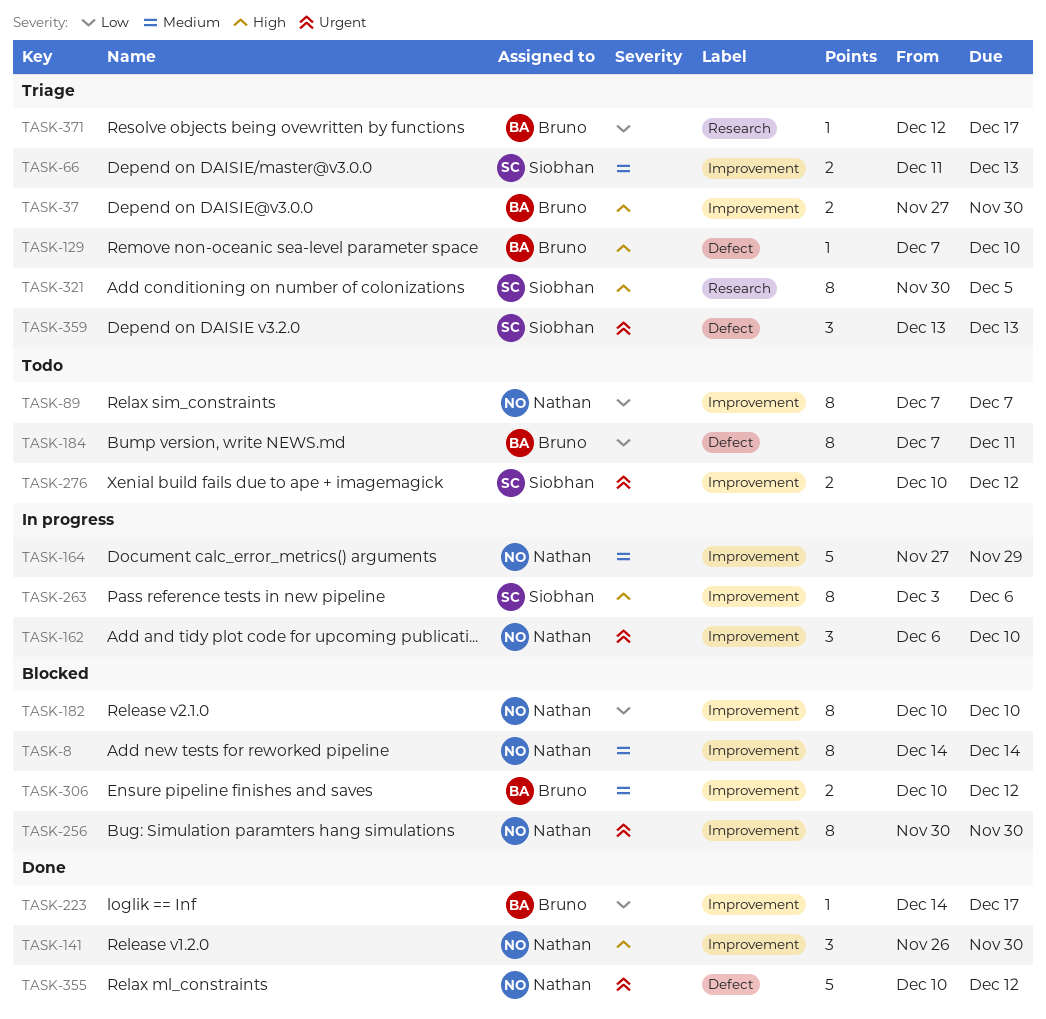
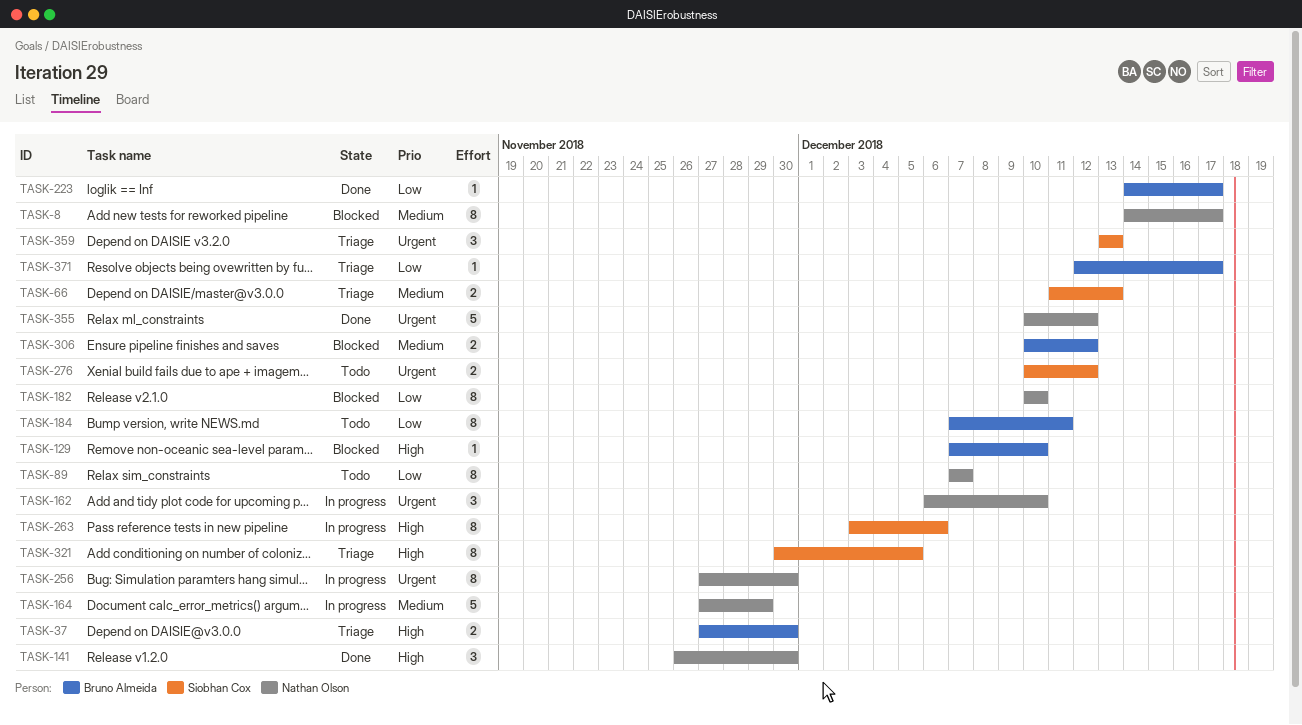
TASK-8, due: Dec 14 -> Dec 17
TASK-129, status: Triage -> Blocked
TASK-256, status: Blocked -> In progress
TASK-256, start: Nov 30 -> Nov 27

